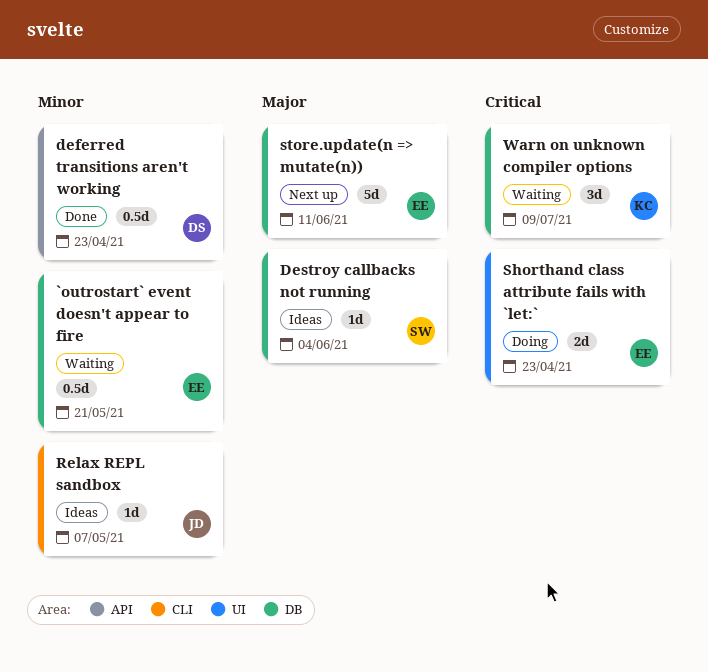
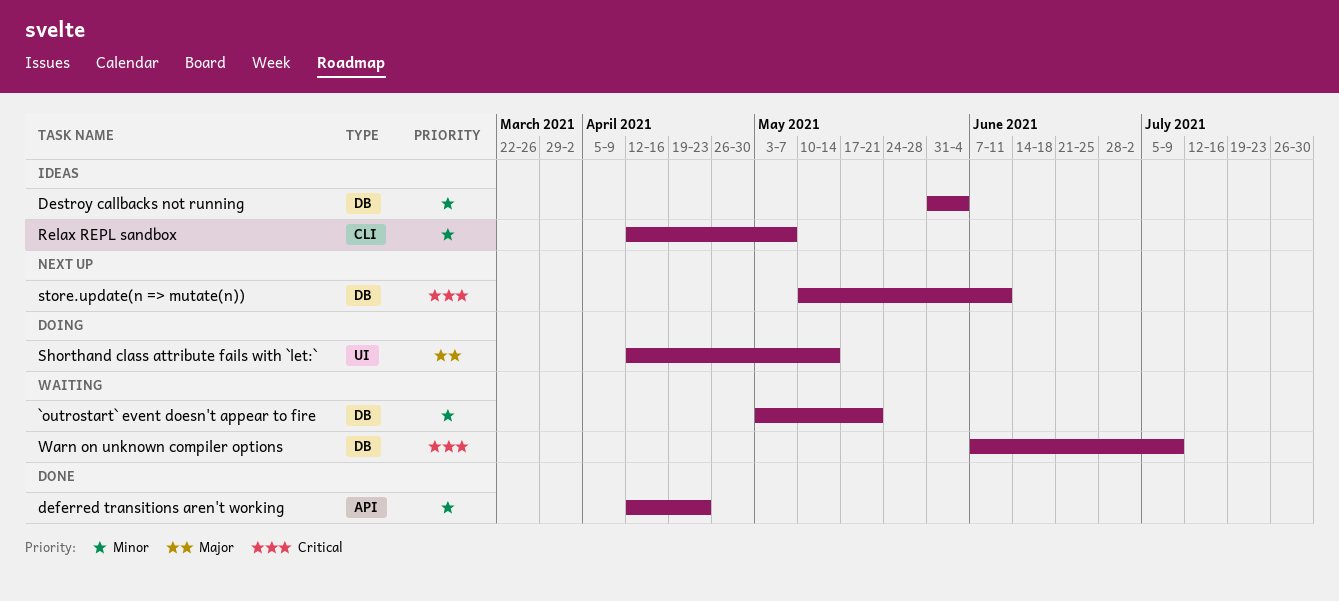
Destroy callbacks not running, priority: Major -> Minor
Shorthand class attribute fails with `let:`, priority: Critical -> Major
Shorthand class attribute fails with `let:`, due: Apr 23 -> May 14
store.update(n => mutate(n)), priority: Major -> Critical

